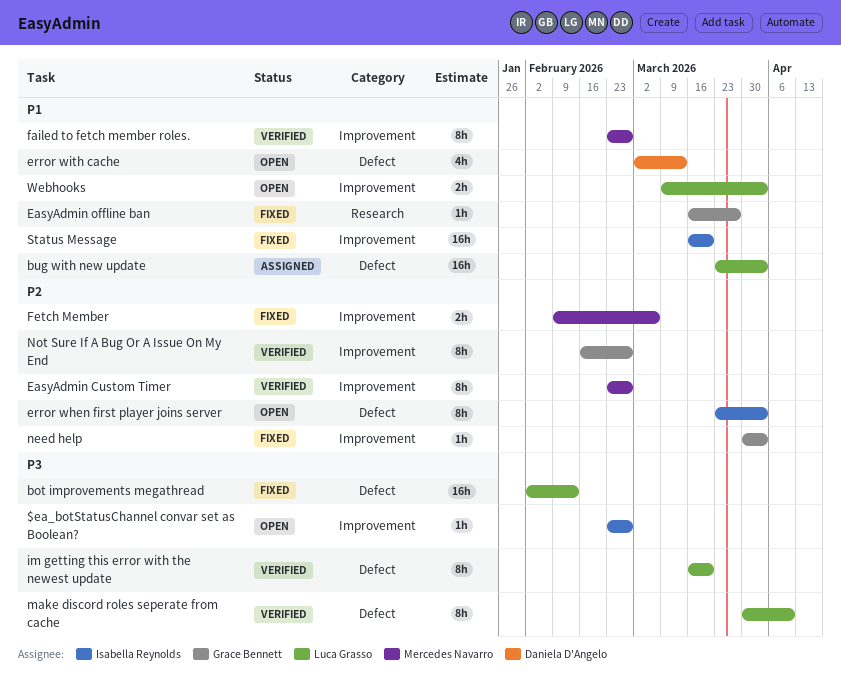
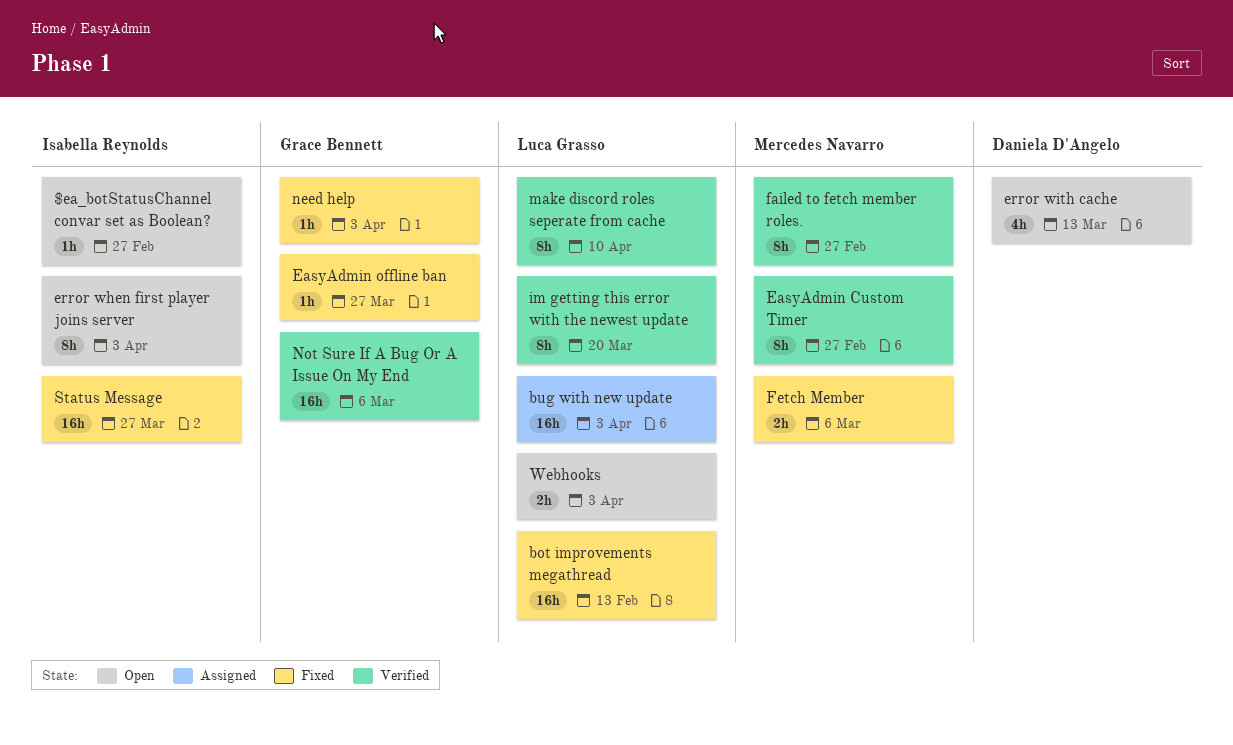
Not Sure If A Bug Or A Issue On My End, estimate: 8h -> 16h
Not Sure If A Bug Or A Issue On My End, due: Feb 27 -> Mar 6
Status Message, due: Mar 20 -> Mar 27

